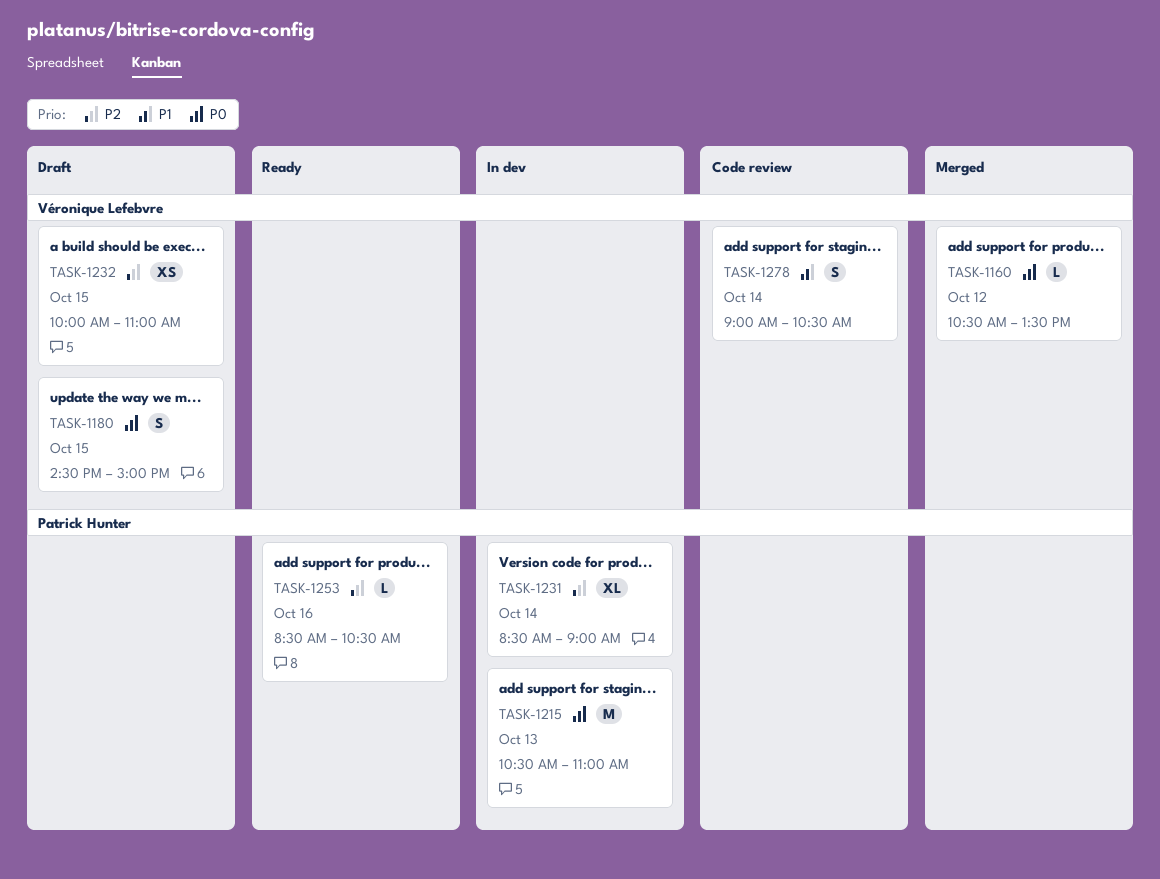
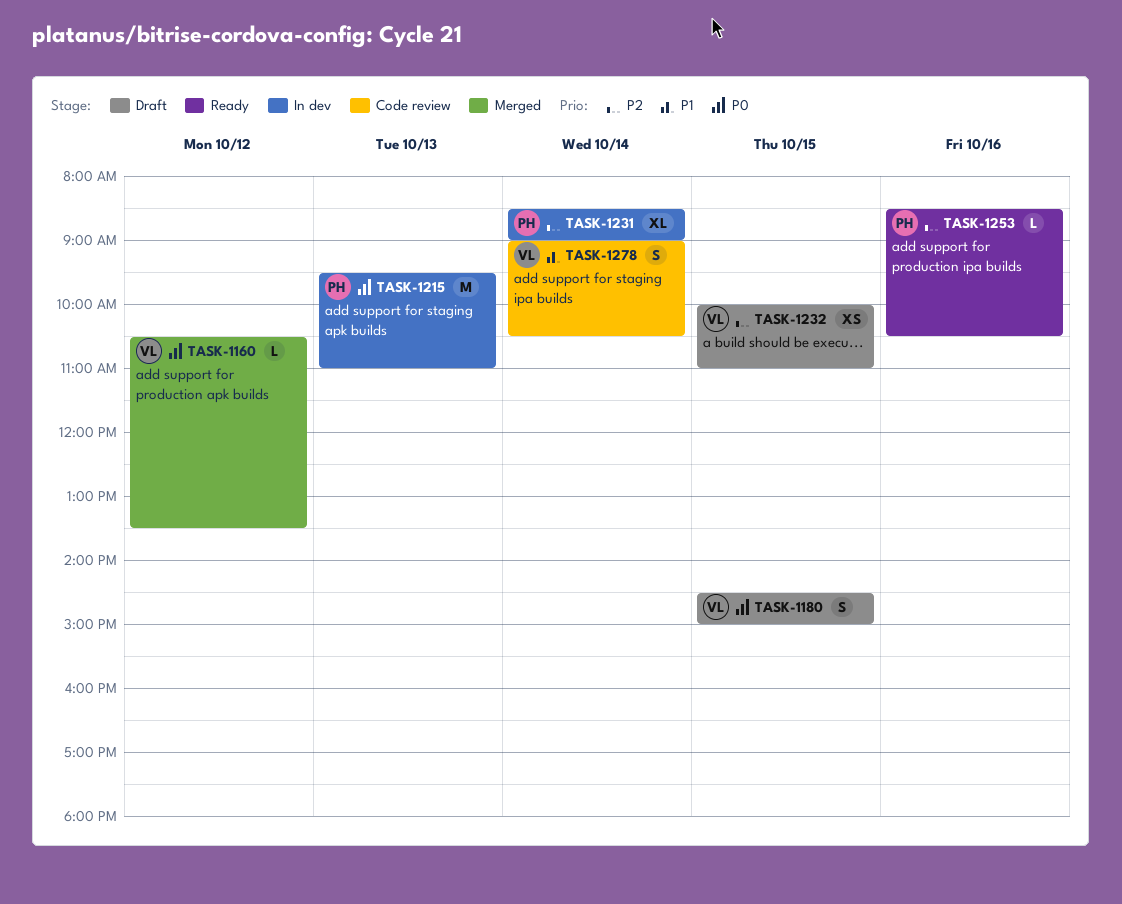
TASK-1215, begins: 10:30 -> 09:30

